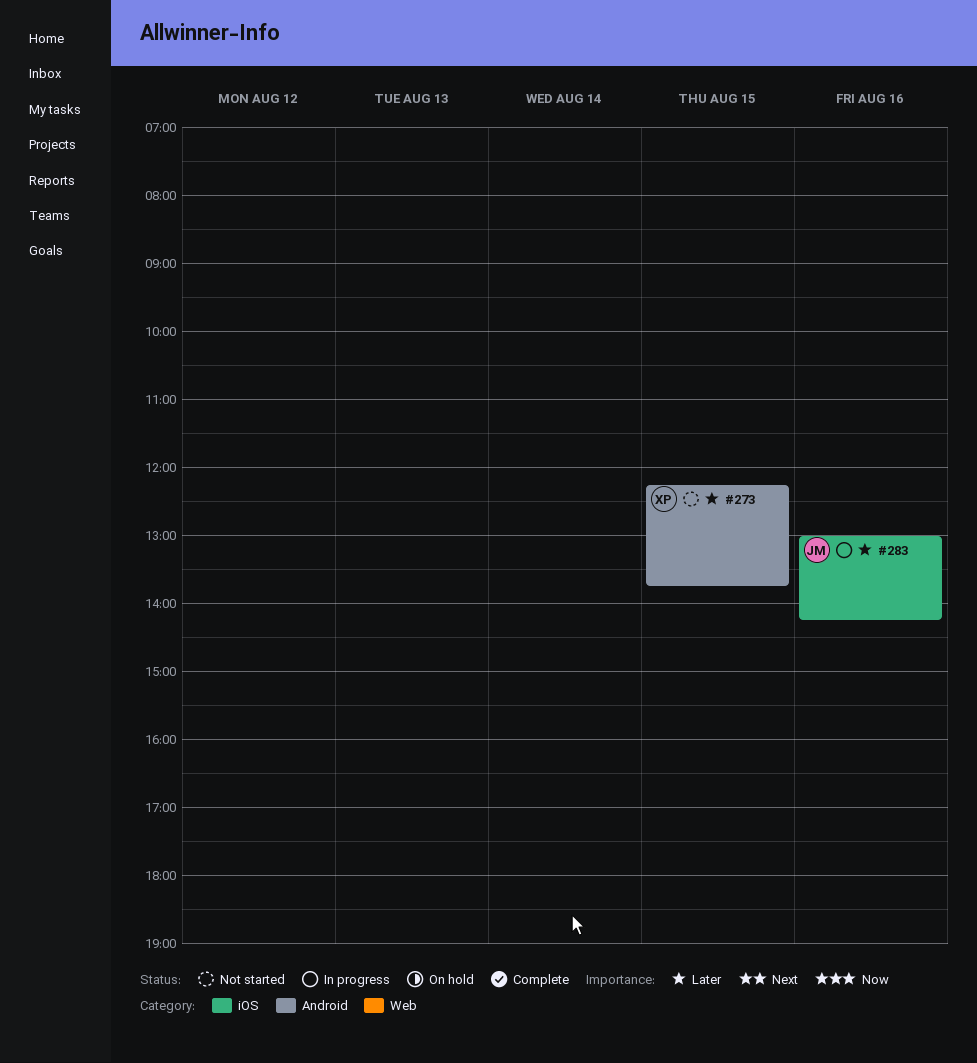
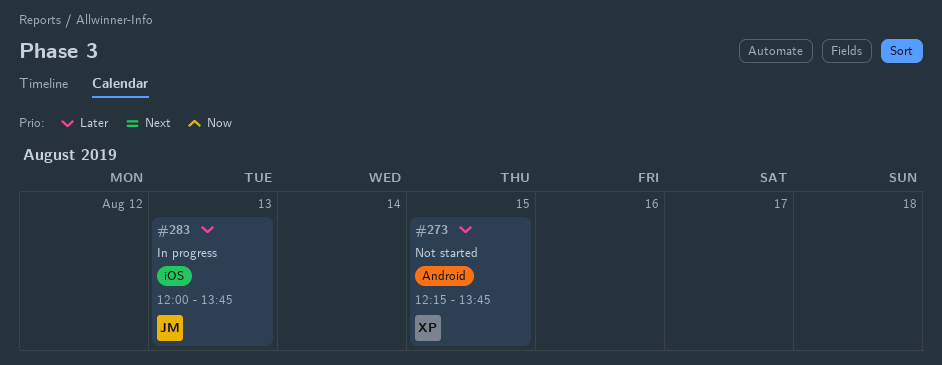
#283, day: Aug 16 -> Aug 13
#283, begins: 13:00 -> 12:00
#283, ends: 14:15 -> 13:45

